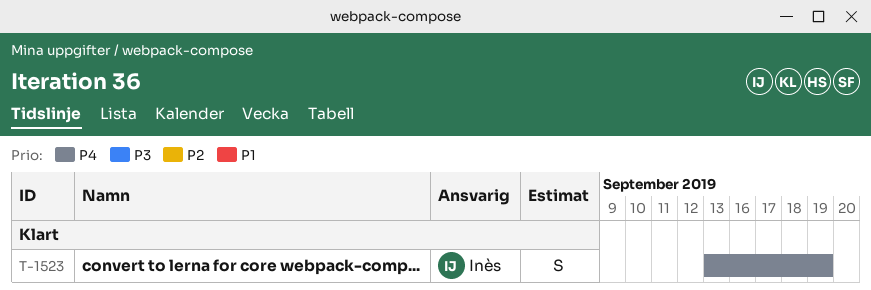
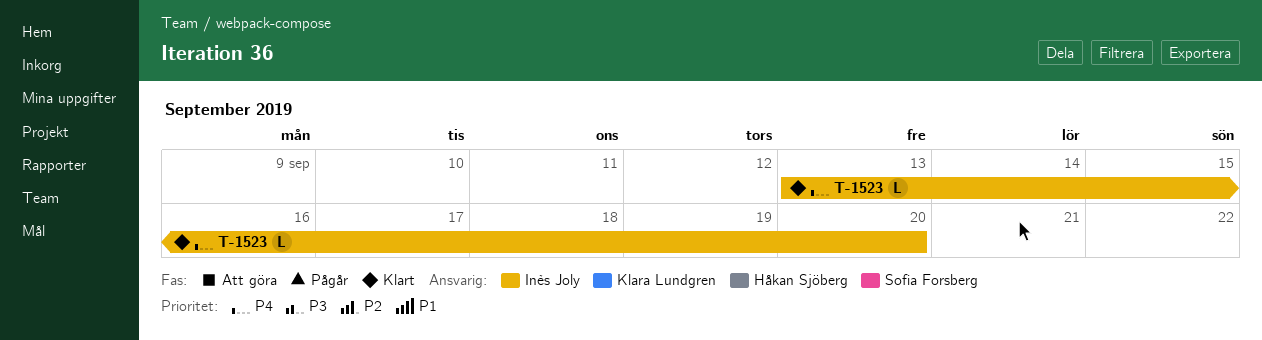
T-1523, estimate: S -> L
T-1523, due: Sep 19 -> Sep 20

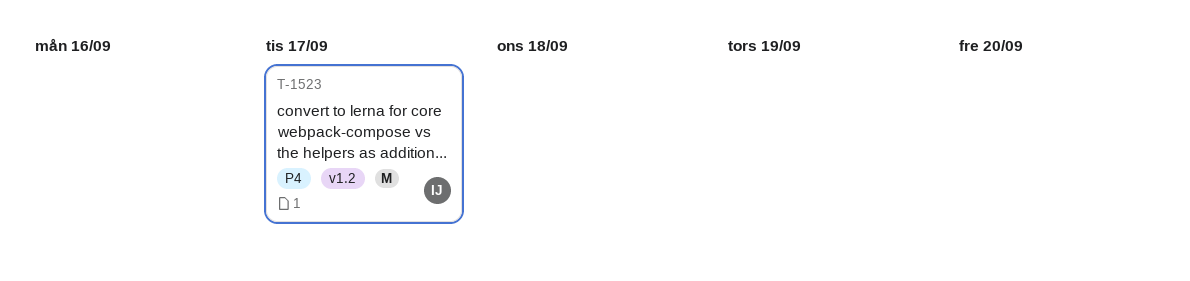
T-1523, estimate: L -> M
T-1523, due: Sep 20 -> Sep 17

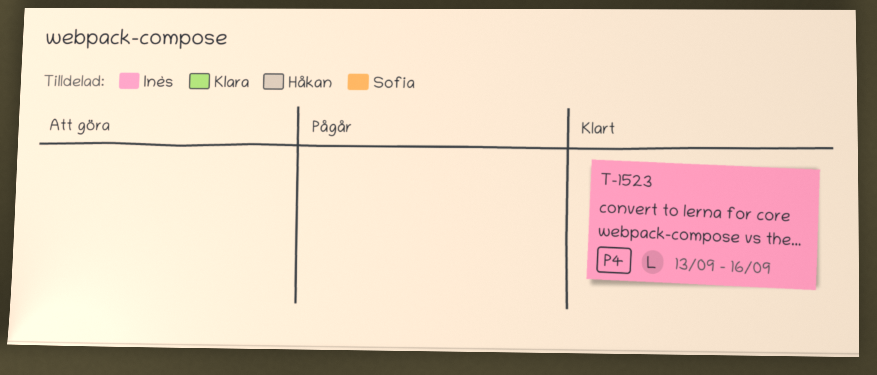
T-1523, estimate: M -> L
T-1523, due: Sep 17 -> Sep 16

